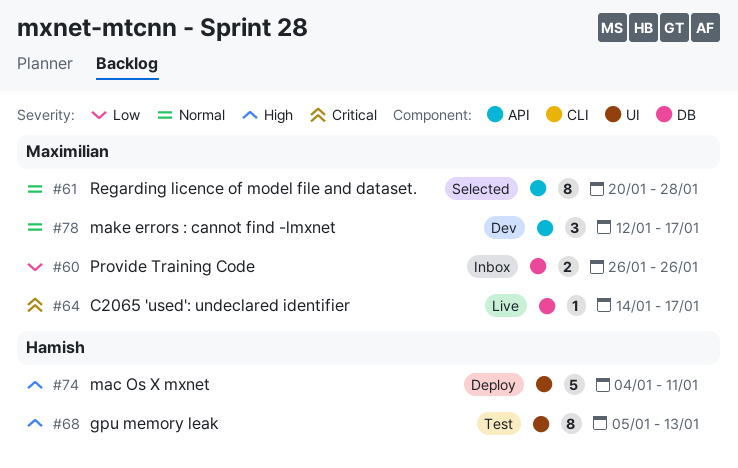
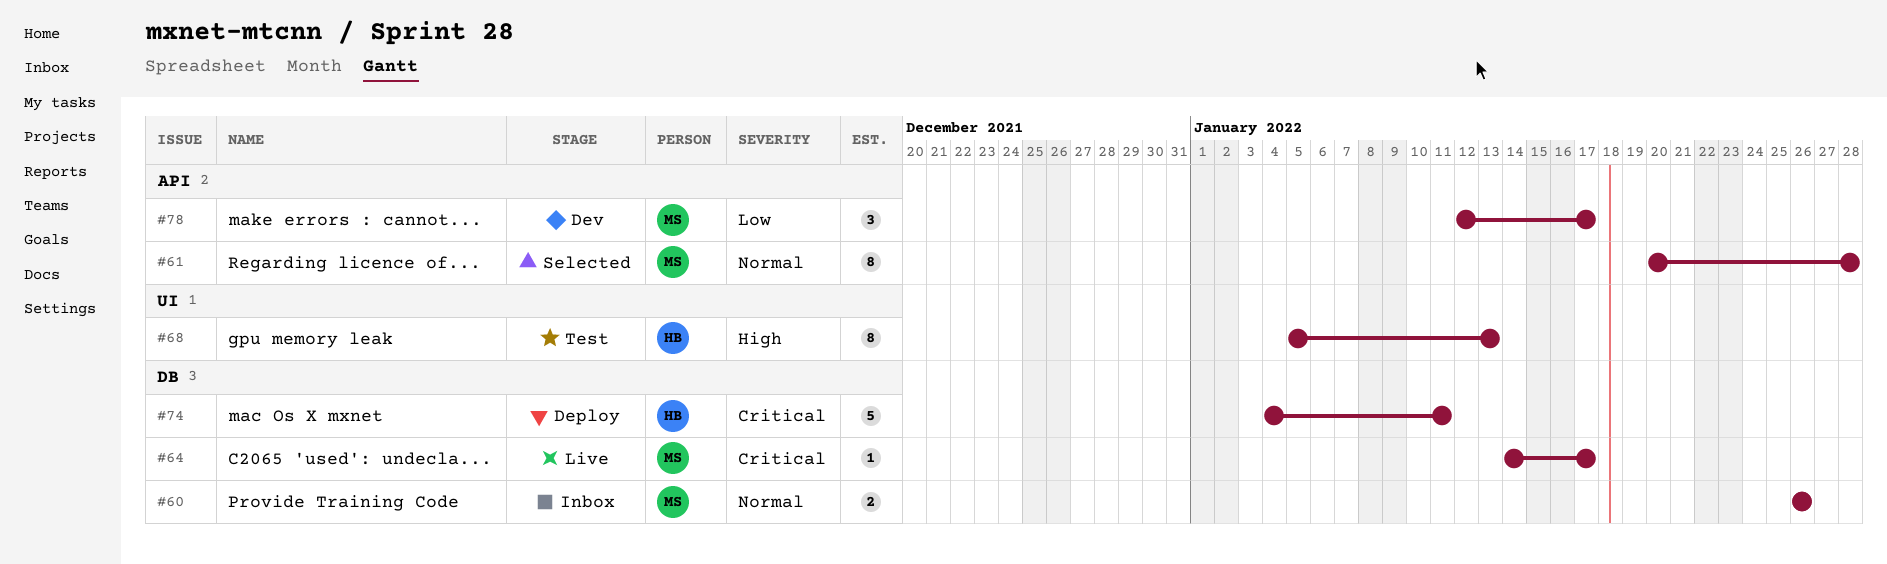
#60, priority: Low -> Normal
#74, priority: High -> Critical
#74, label: UI -> DB
#78, priority: Normal -> Low

